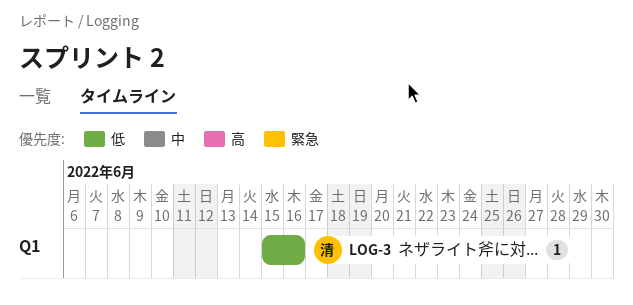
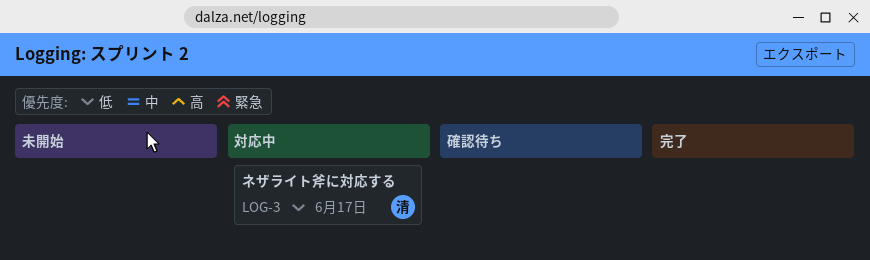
LOG-3, due: Jun 16 -> Jun 17

